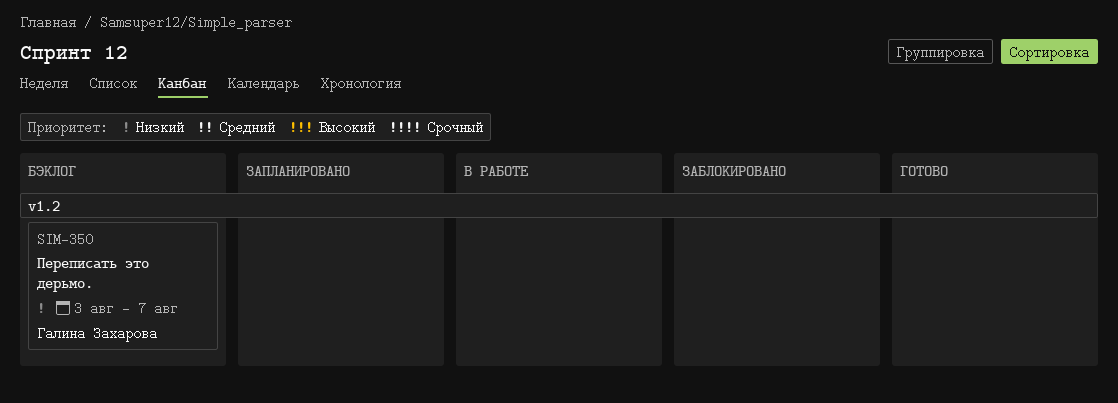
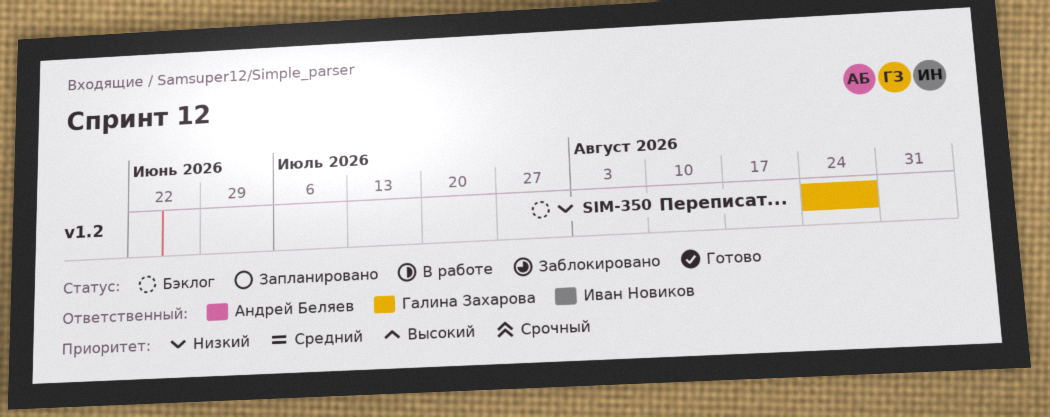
SIM-350, start: Aug 3 -> Aug 24
SIM-350, due: Aug 7 -> Aug 28

